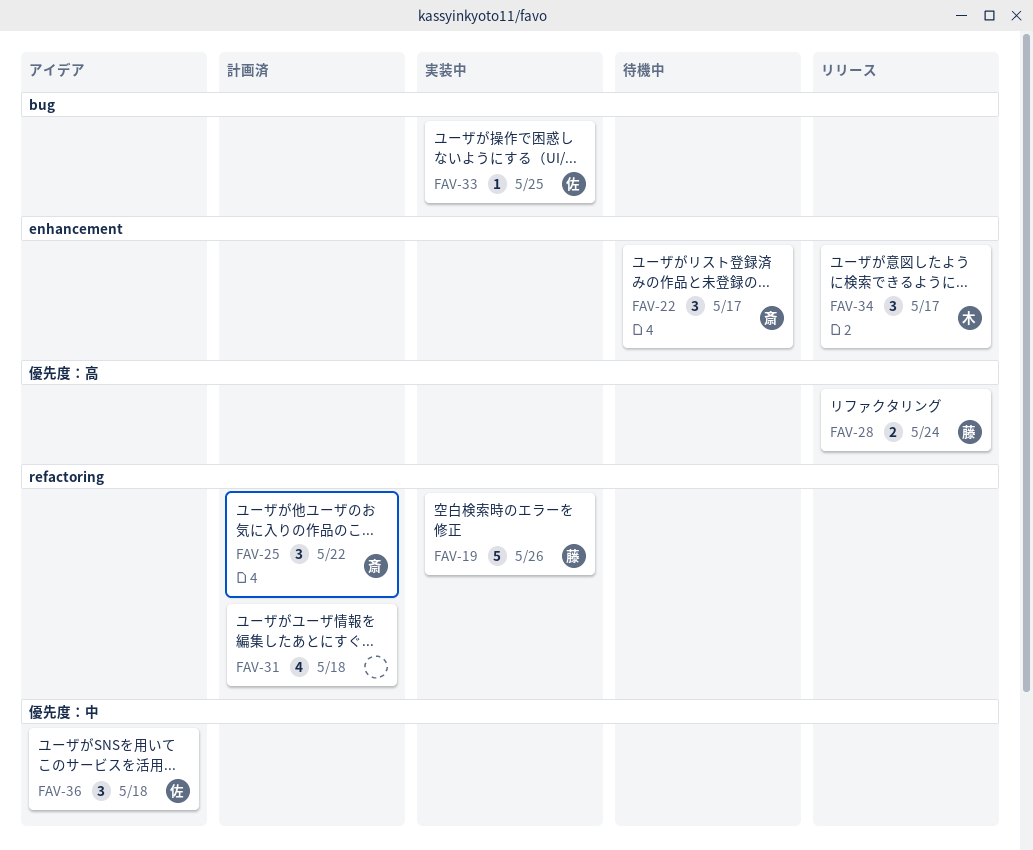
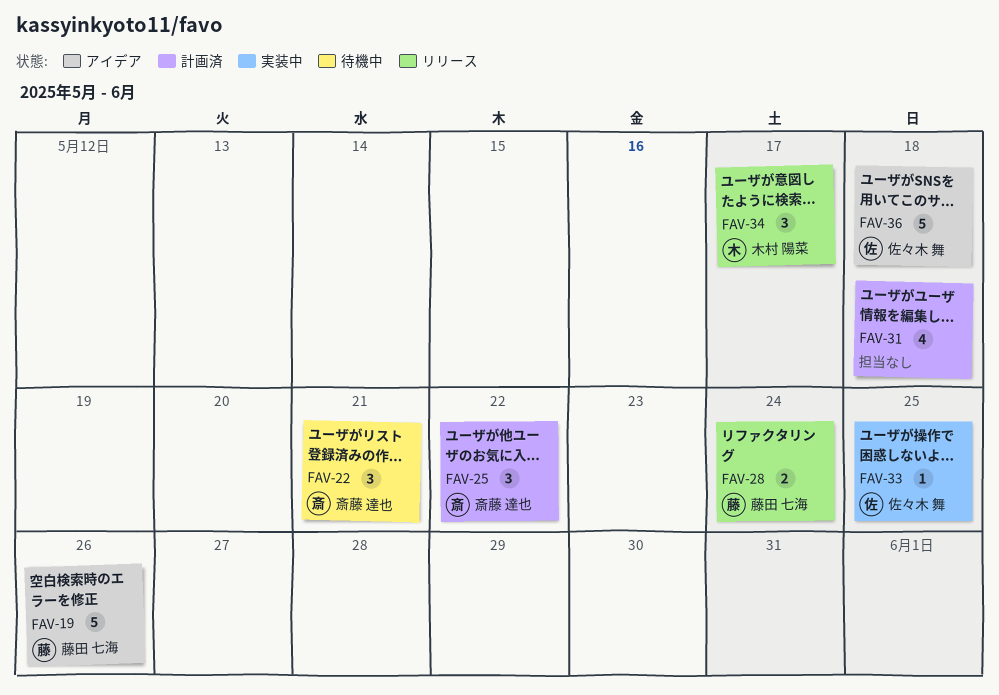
FAV-19, status: 実装中 -> アイデア
FAV-22, due: May 17 -> May 21
FAV-36, estimate: 3 -> 5

